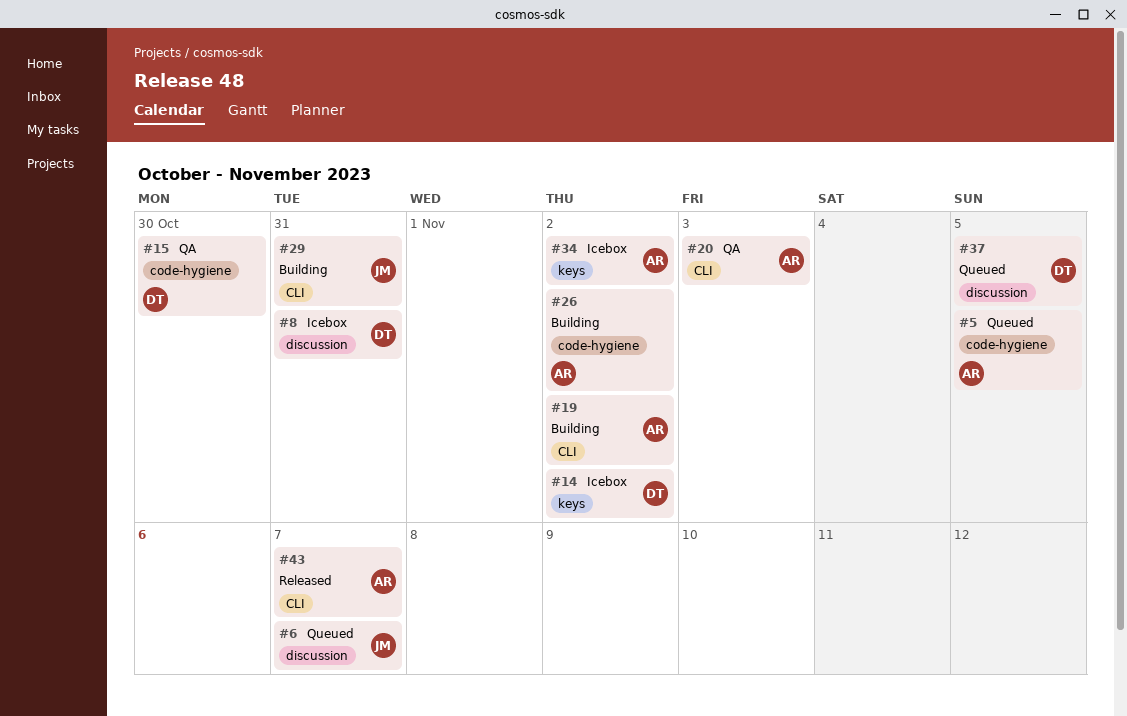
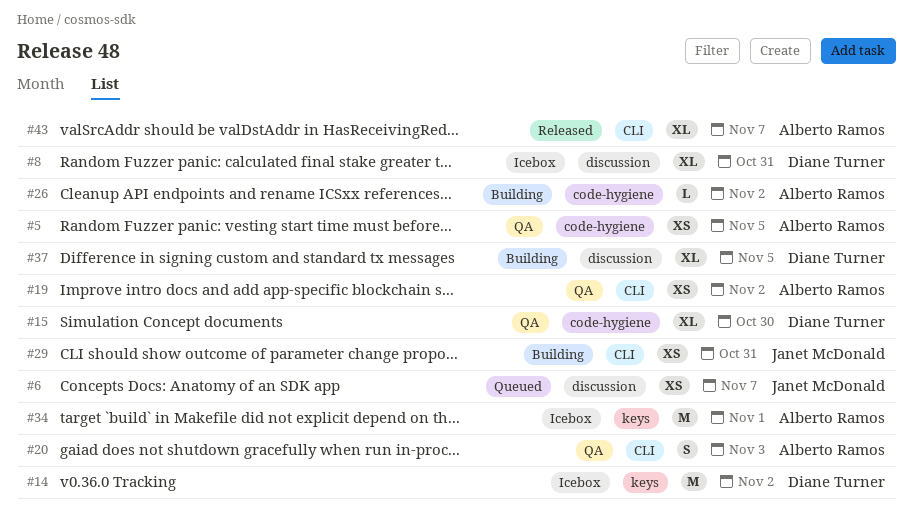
#5, status: Queued -> QA
#19, status: Building -> QA
#34, due: Nov 2 -> Nov 1
#37, status: Queued -> Building

